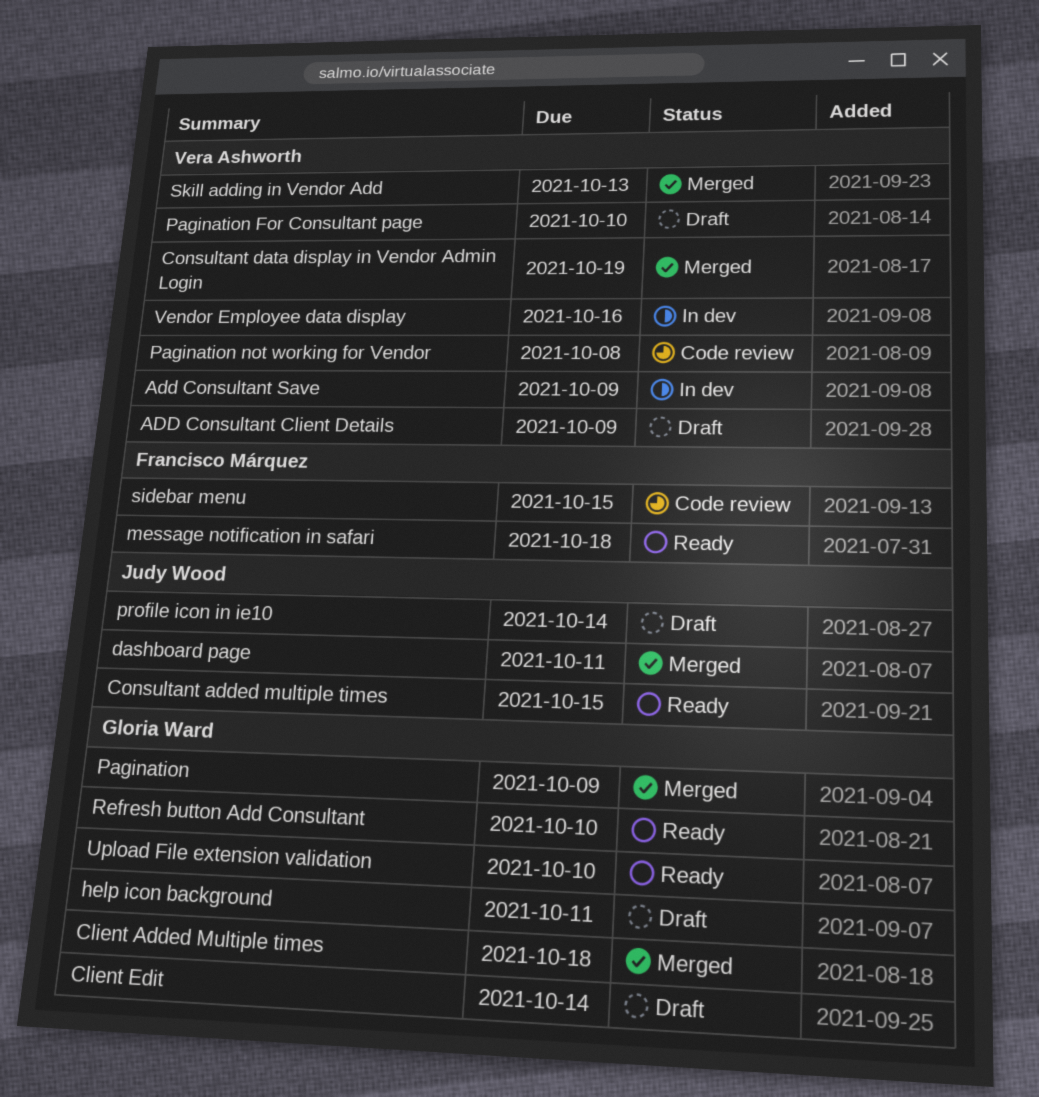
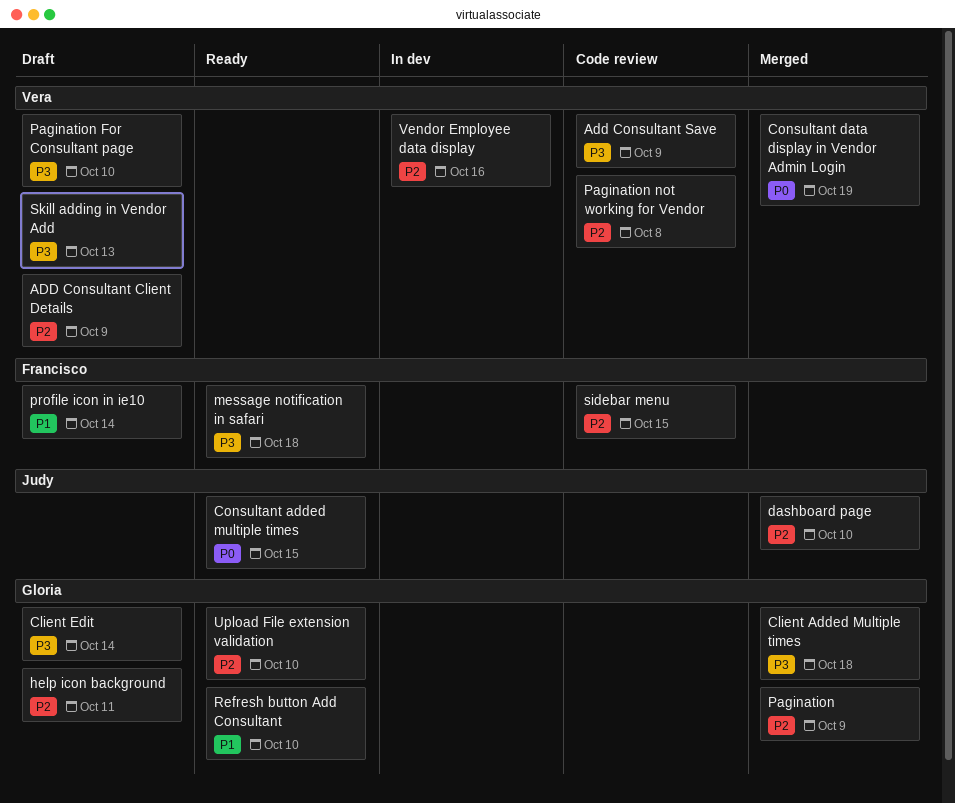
Add Consultant Save, status: In dev -> Code review
dashboard page, due: Oct 11 -> Oct 10
profile icon in ie10, owner: Judy Wood -> Francisco Márquez
Skill adding in Vendor Add, status: Merged -> Draft

